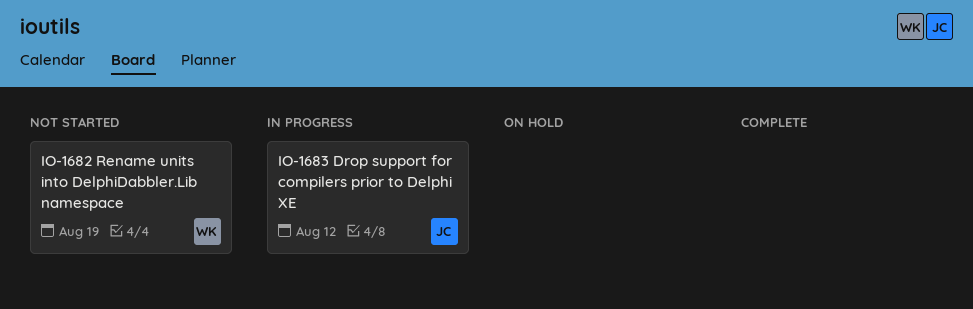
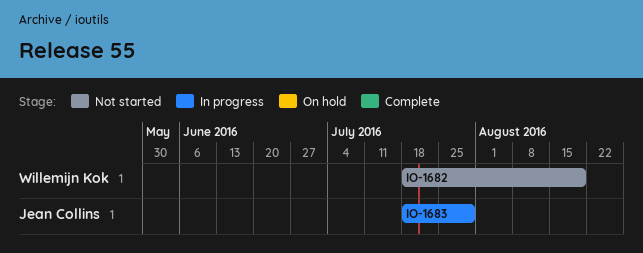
IO-1683, due: Aug 12 -> Jul 29

